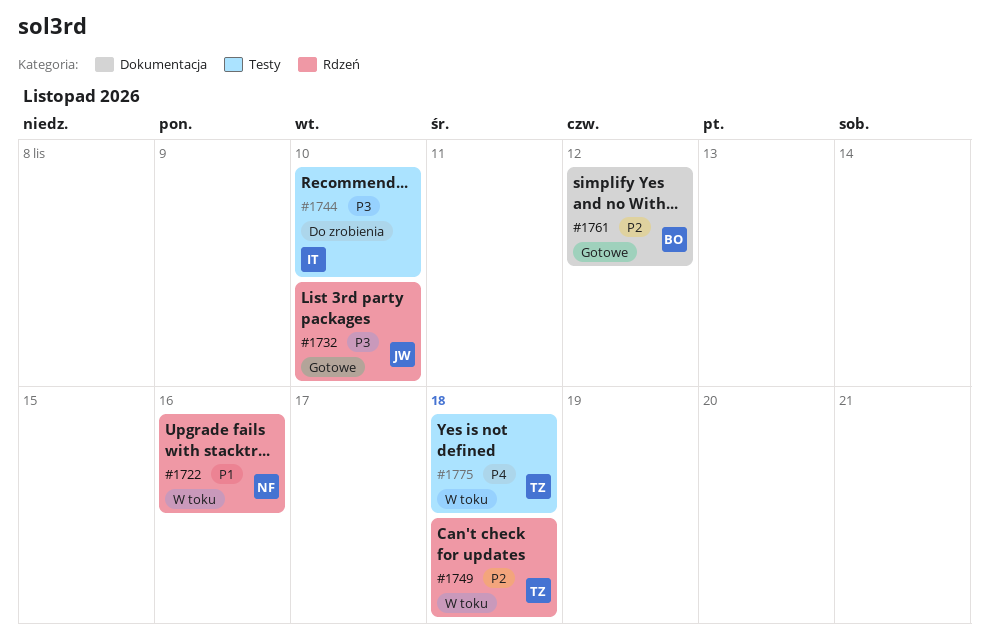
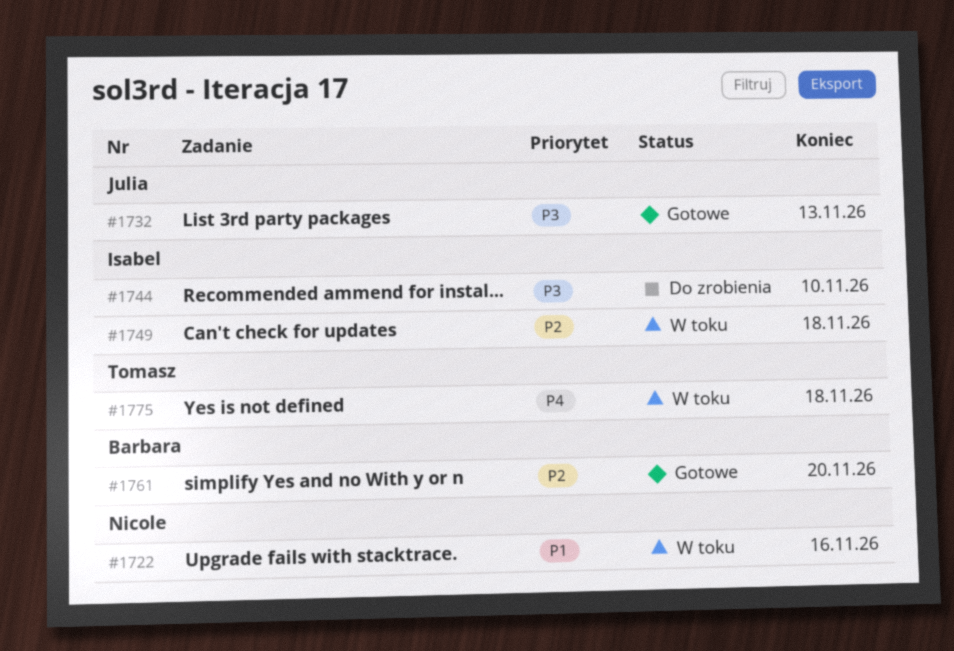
#1732, due: Nov 10 -> Nov 13
#1749, owner: Tomasz -> Isabel
#1761, due: Nov 12 -> Nov 20

